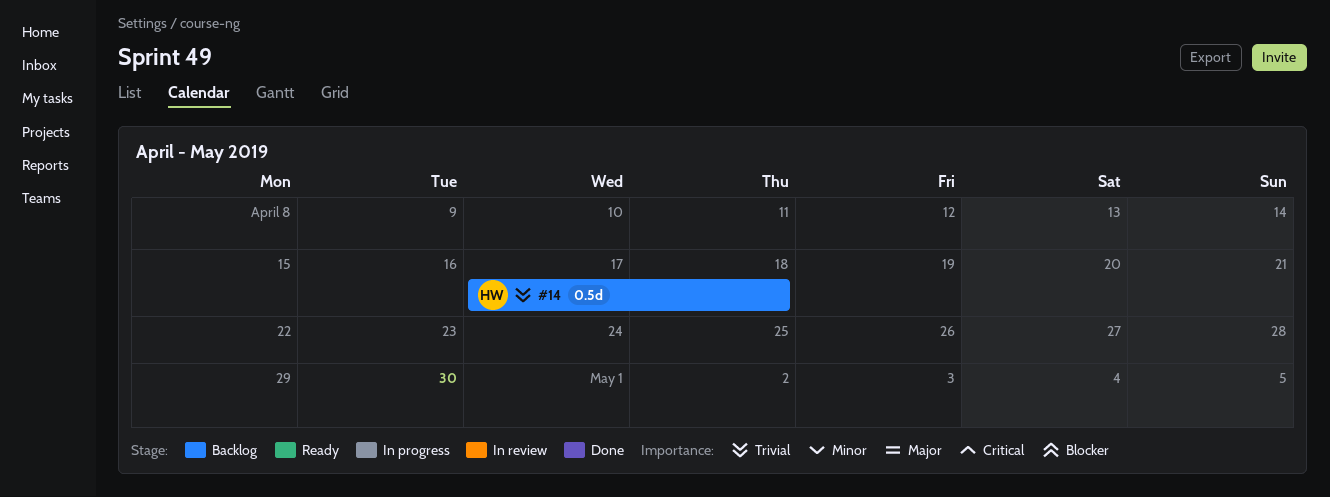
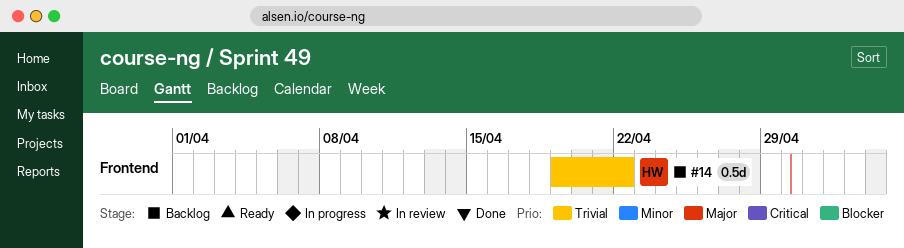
#14, start: Apr 17 -> Apr 19
#14, due: Apr 18 -> Apr 22

